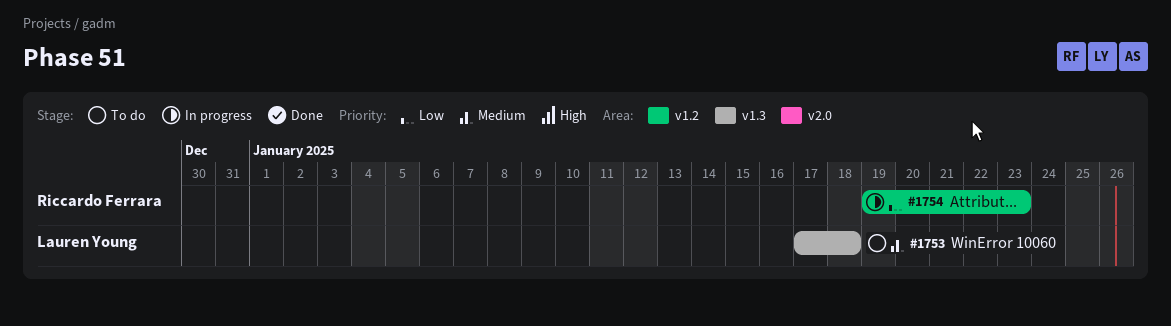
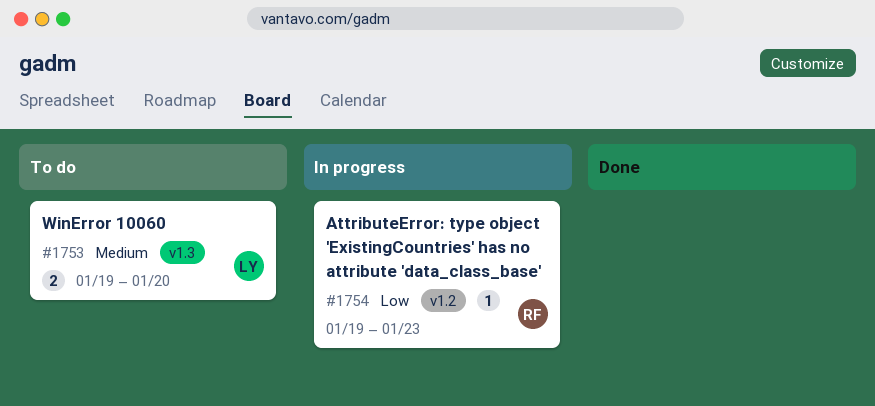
#1753, start: Jan 17 -> Jan 19
#1753, due: Jan 18 -> Jan 20

